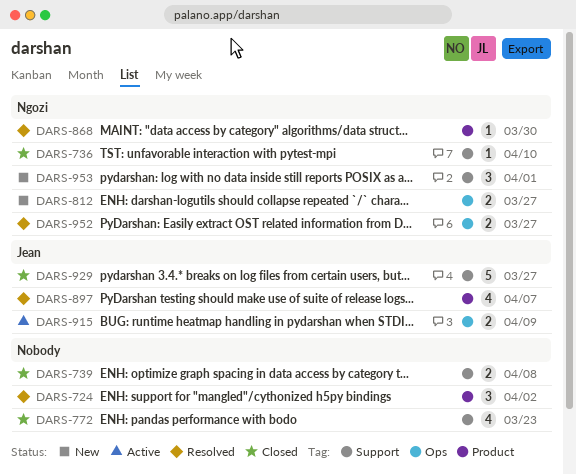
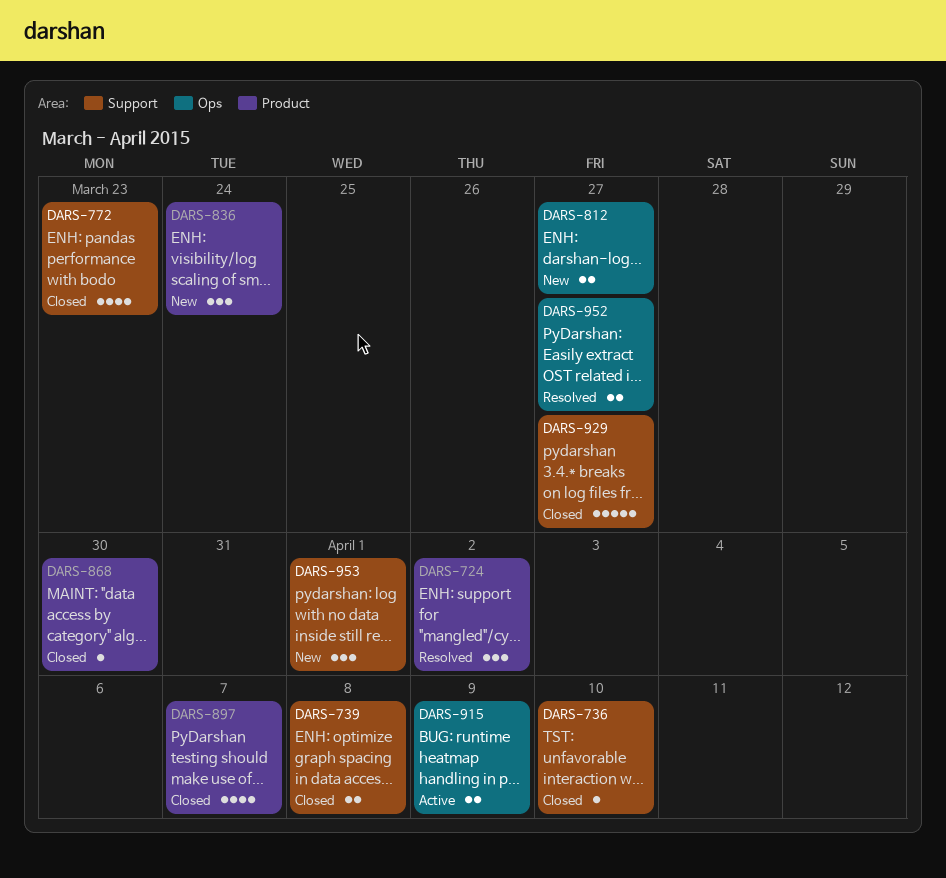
DARS-836: none -> present
DARS-868, status: Resolved -> Closed
DARS-897, status: Resolved -> Closed

